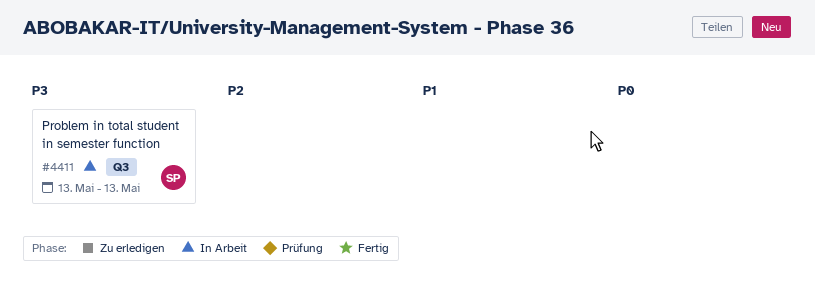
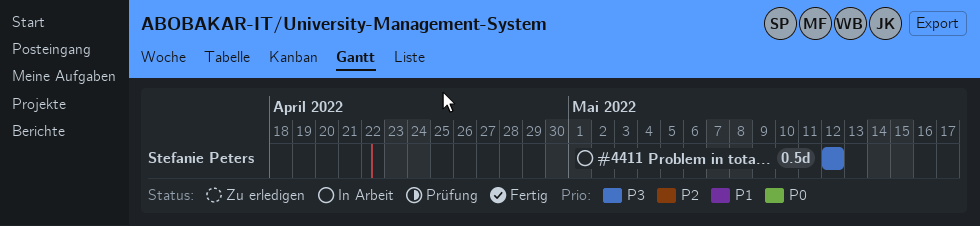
#4411, start: May 13 -> May 12
#4411, due: May 13 -> May 12

